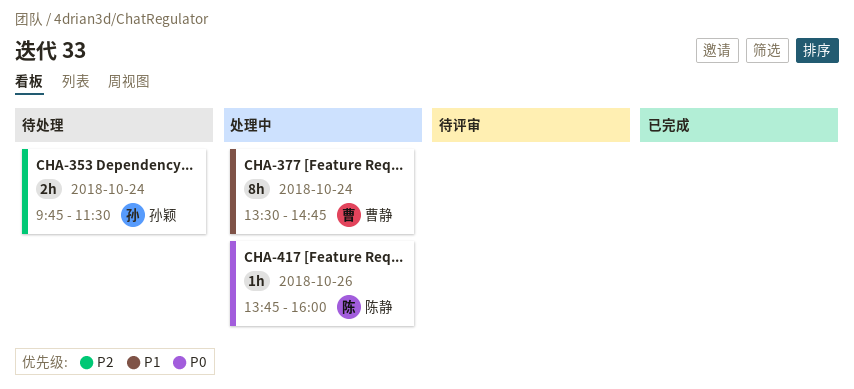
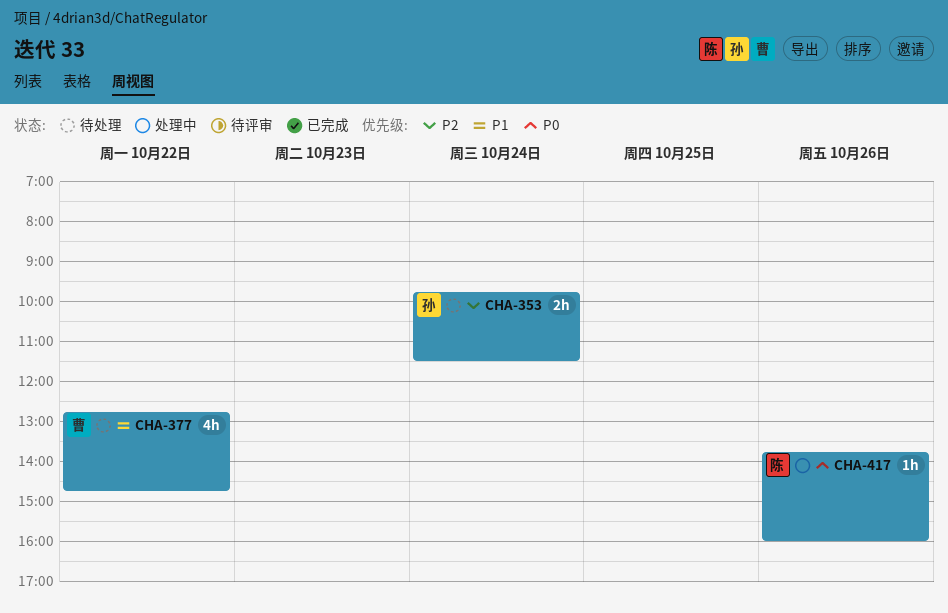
CHA-377, status: 处理中 -> 待处理
CHA-377, estimate: 8h -> 4h
CHA-377, day: Oct 24 -> Oct 22
CHA-377, begins: 13:30 -> 12:45

